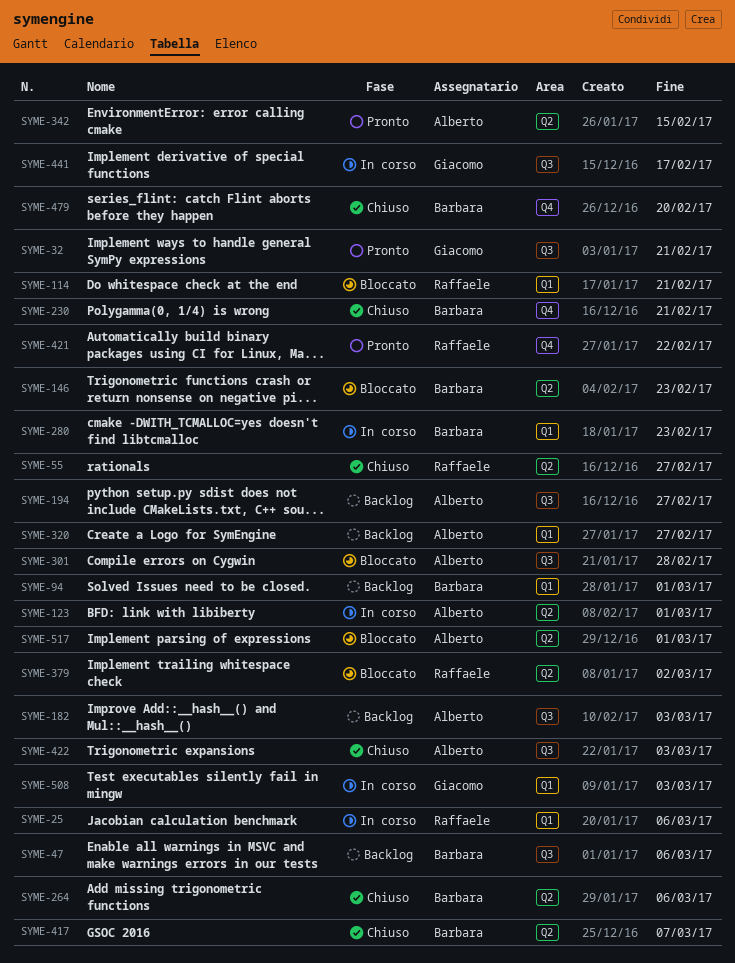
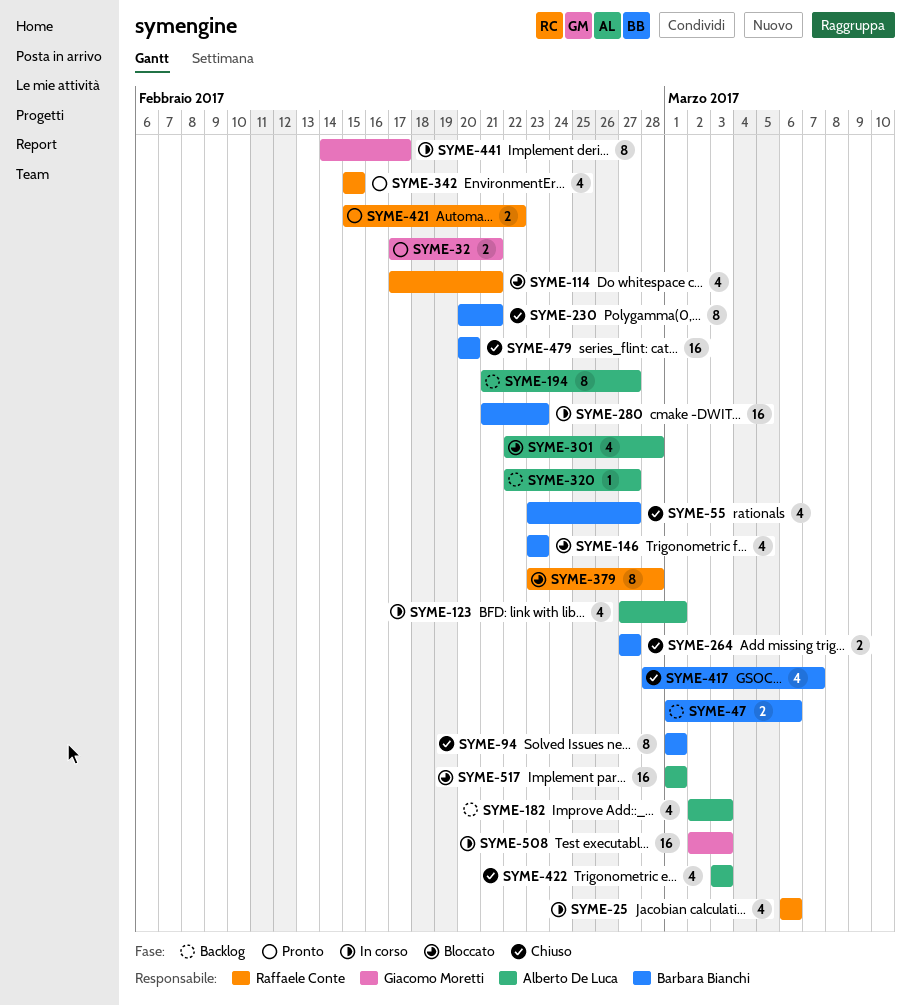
SYME-55, owner: Raffaele Conte -> Barbara Bianchi
SYME-94, status: Backlog -> Chiuso
SYME-264, due: Mar 6 -> Feb 27
SYME-342, owner: Alberto De Luca -> Raffaele Conte
SYME-379, due: Mar 2 -> Feb 28

